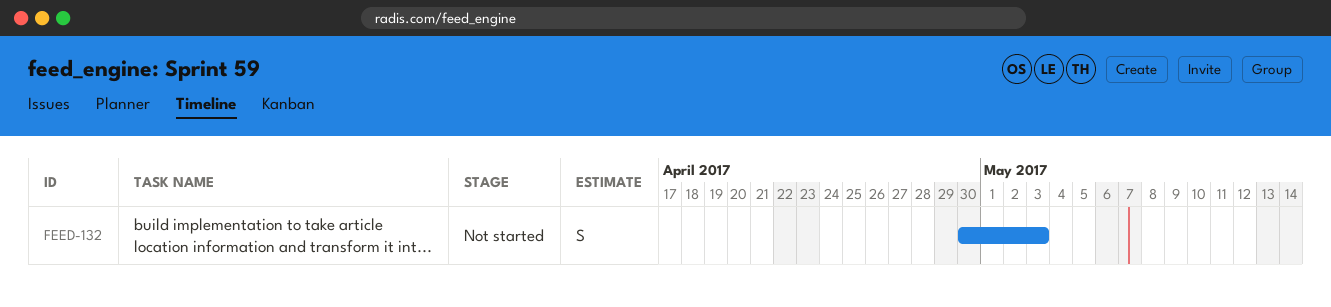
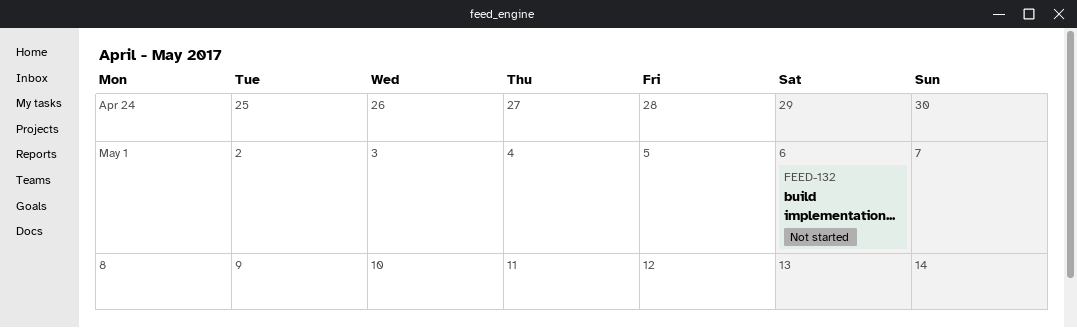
FEED-132, due: May 3 -> May 6

